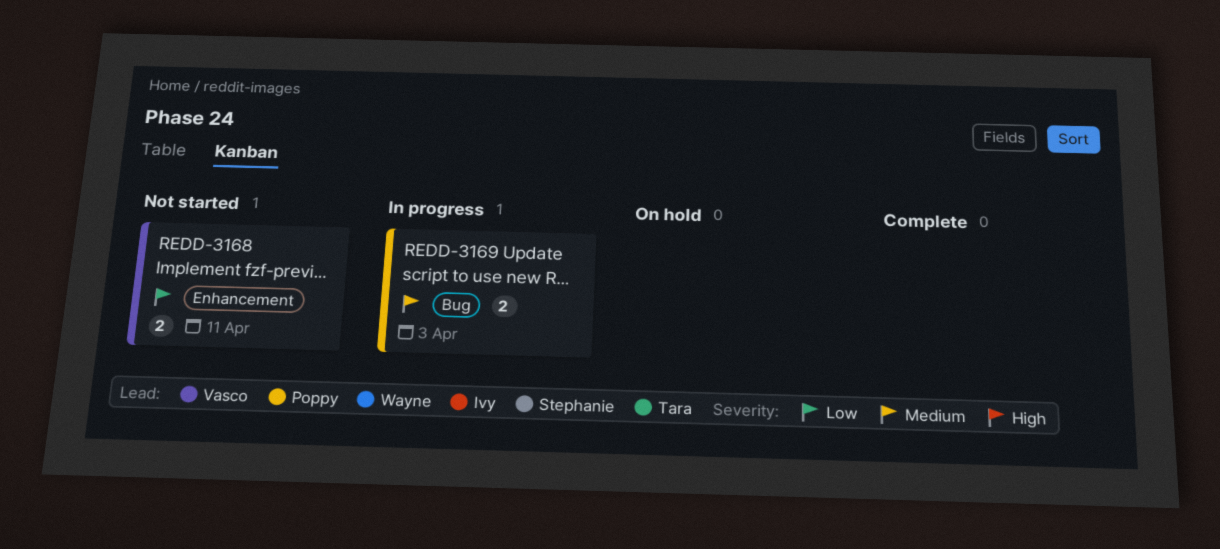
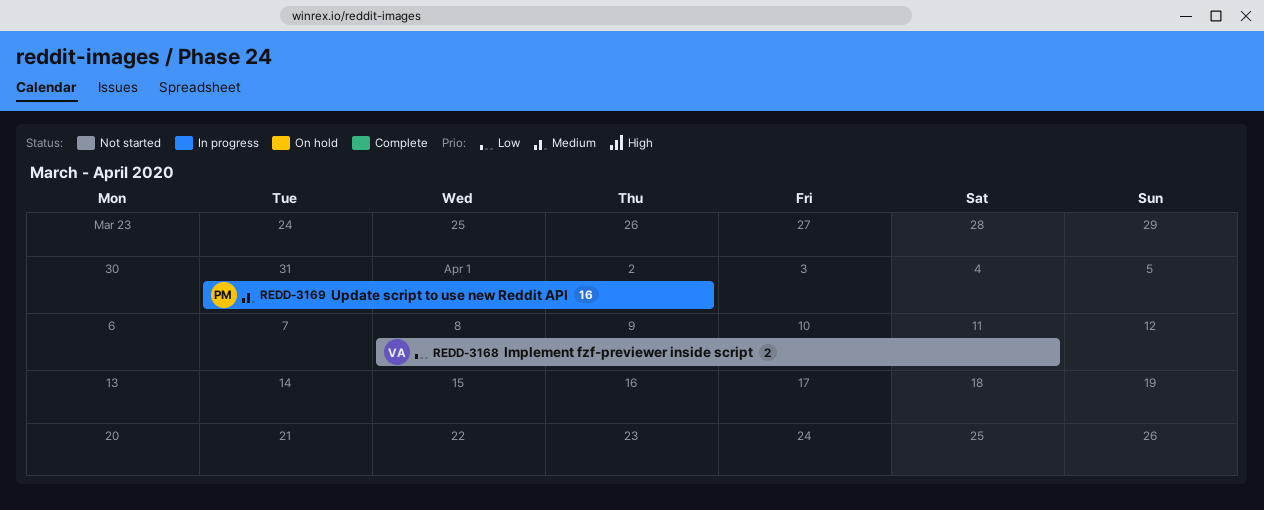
REDD-3169, estimate: 2 -> 16
REDD-3169, due: Apr 3 -> Apr 2

